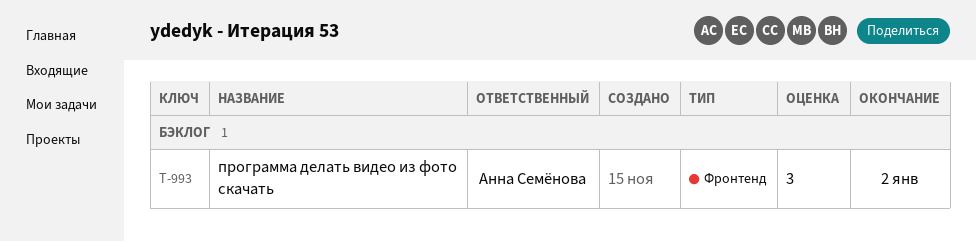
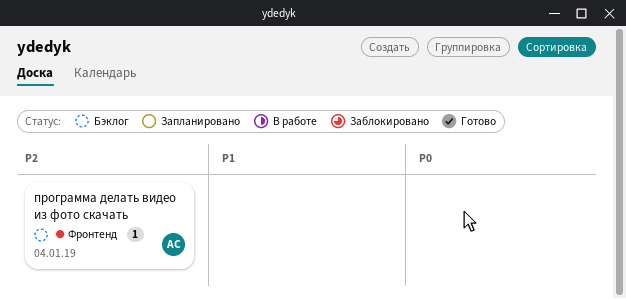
программа делать видео из фото скачать, estimate: 3 -> 1
программа делать видео из фото скачать, due: Jan 2 -> Jan 4

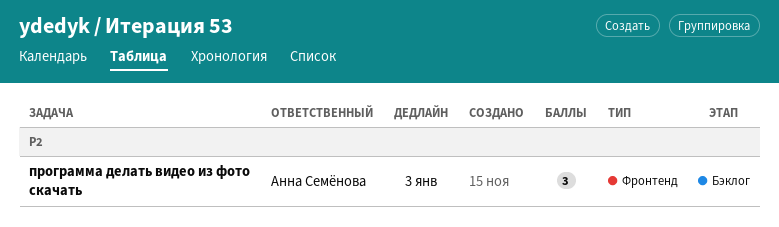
программа делать видео из фото скачать, estimate: 1 -> 3
программа делать видео из фото скачать, due: Jan 4 -> Jan 3

